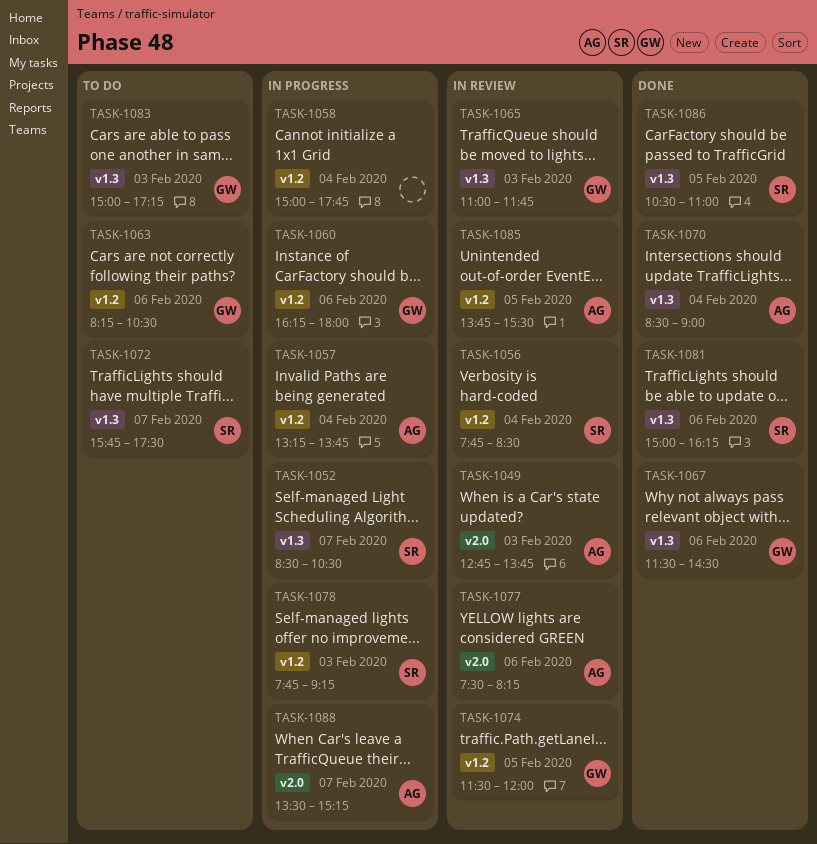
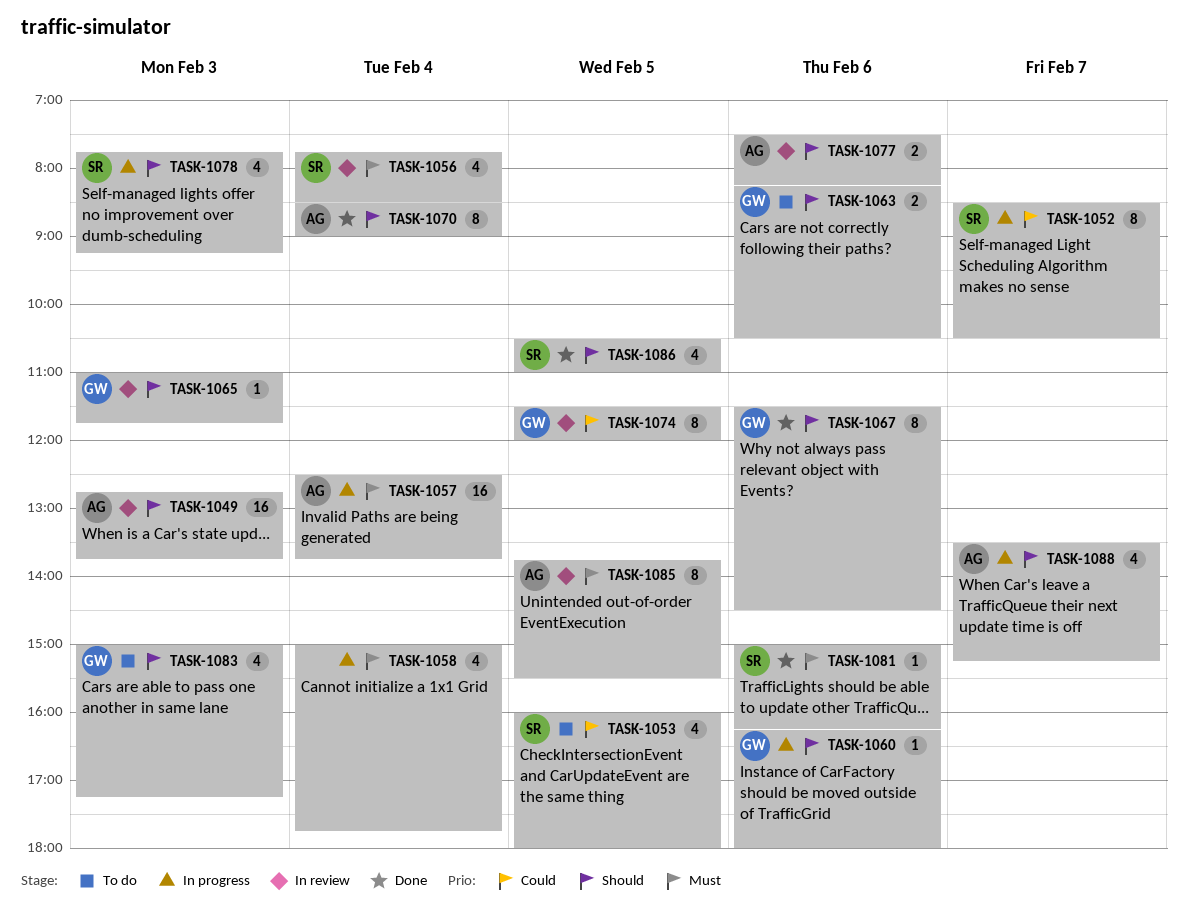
TASK-1053: none -> present
TASK-1057, begins: 13:15 -> 12:30
TASK-1072: present -> none

